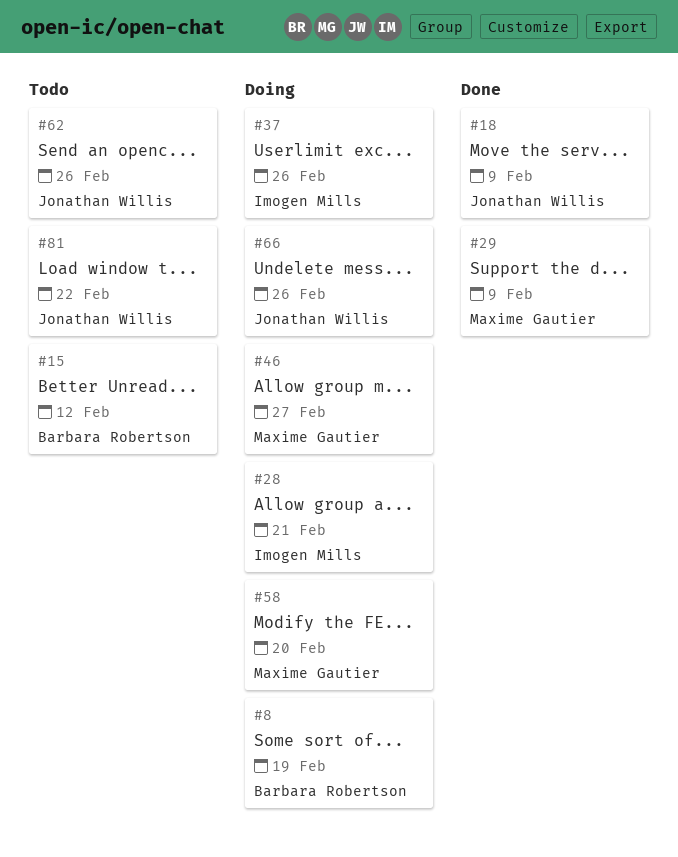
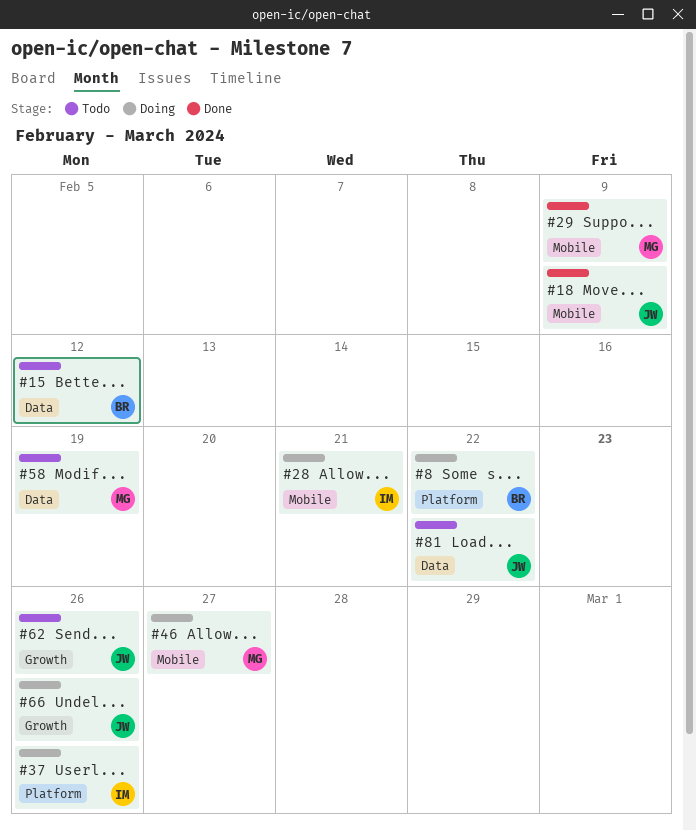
#8, due: Feb 19 -> Feb 22
#58, status: Doing -> Todo
#58, due: Feb 20 -> Feb 19

